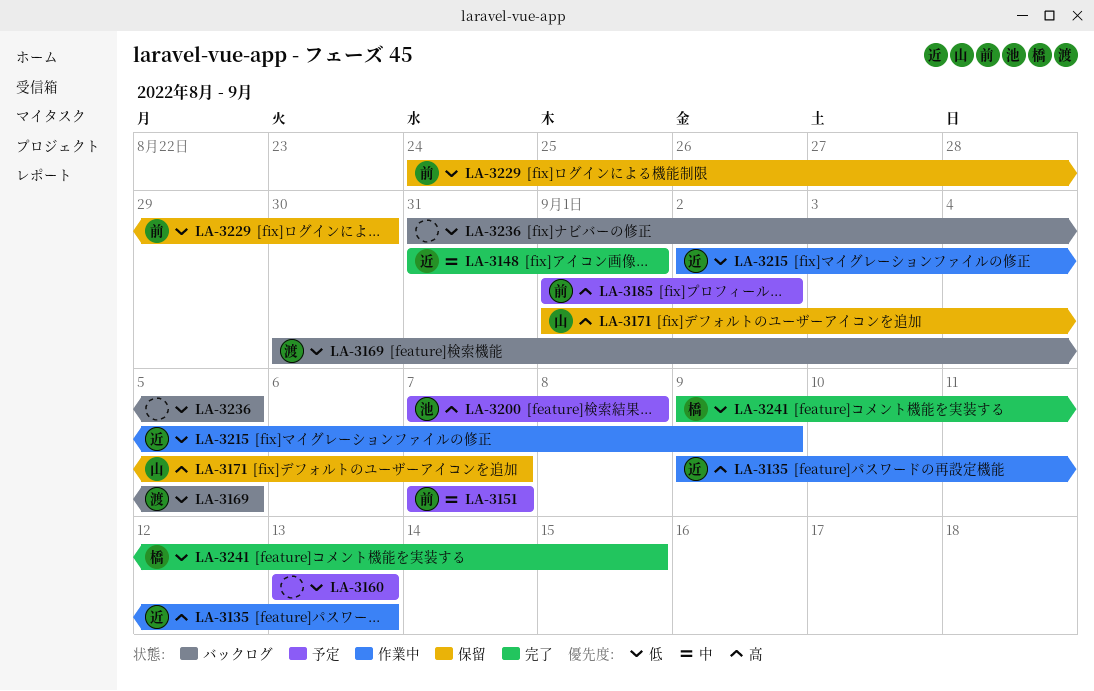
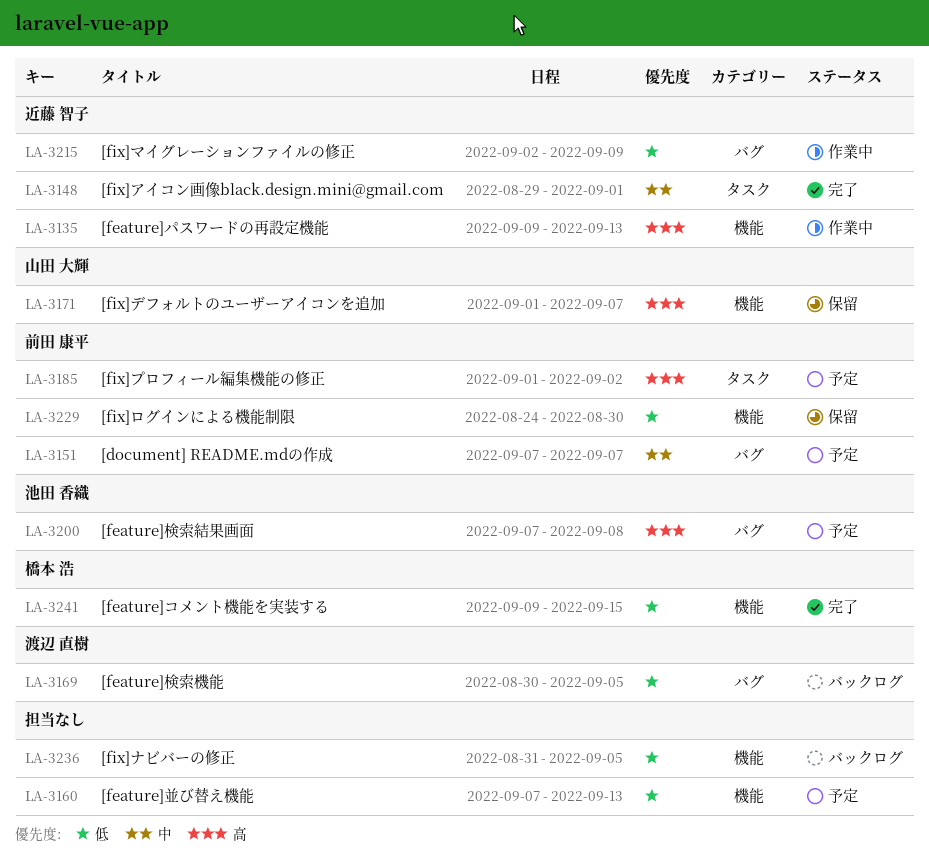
LA-3148, start: Aug 31 -> Aug 29
LA-3160, start: Sep 13 -> Sep 7

